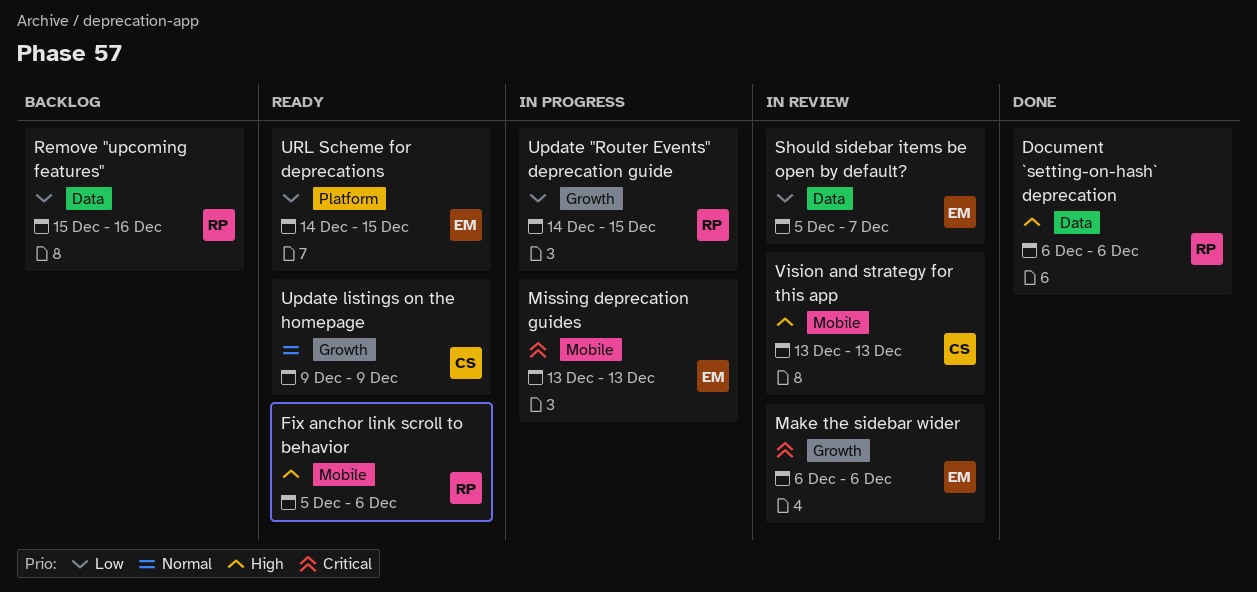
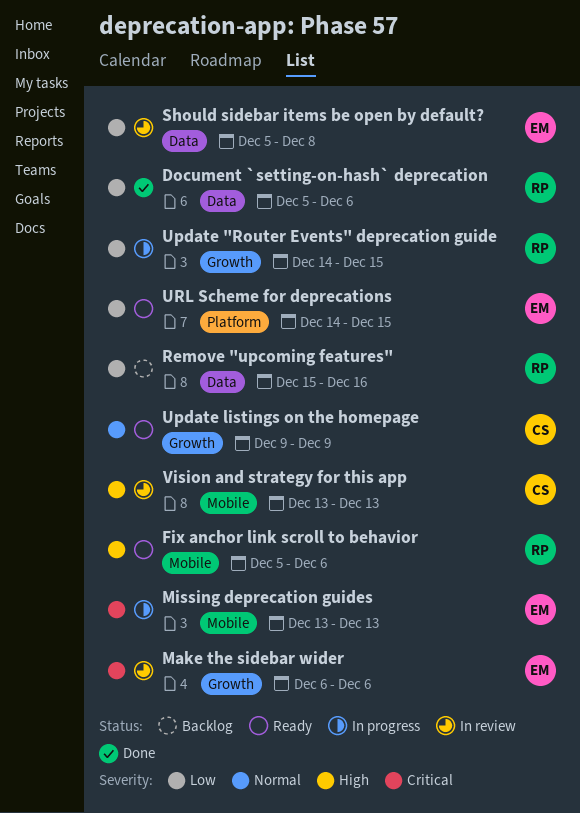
Document `setting-on-hash` deprecation, priority: High -> Low
Document `setting-on-hash` deprecation, start: Dec 6 -> Dec 5
Should sidebar items be open by default?, due: Dec 7 -> Dec 8

